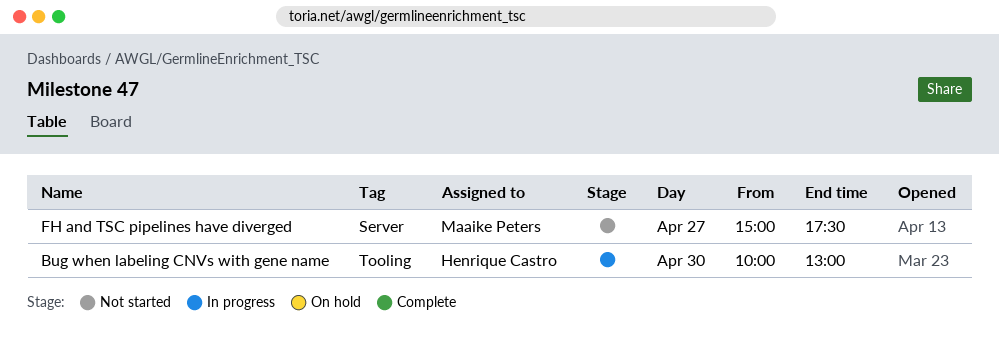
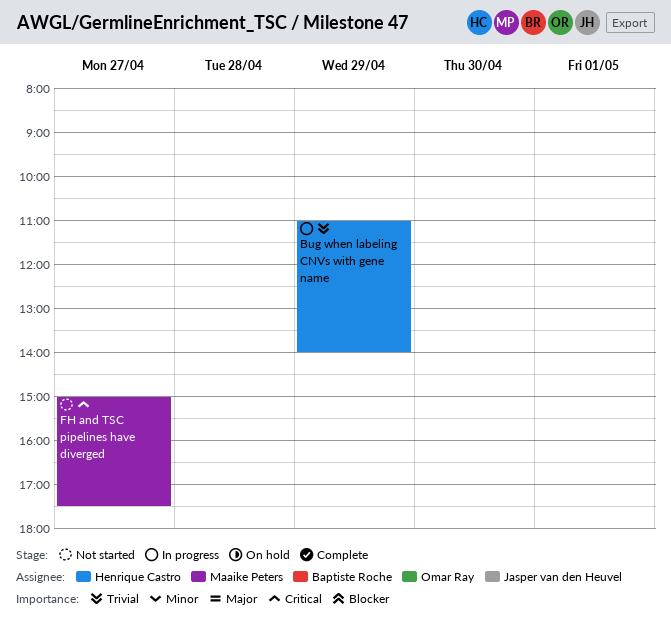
Bug when labeling CNVs with gene name, day: Apr 30 -> Apr 29
Bug when labeling CNVs with gene name, begins: 10:00 -> 11:00
Bug when labeling CNVs with gene name, ends: 13:00 -> 14:00

